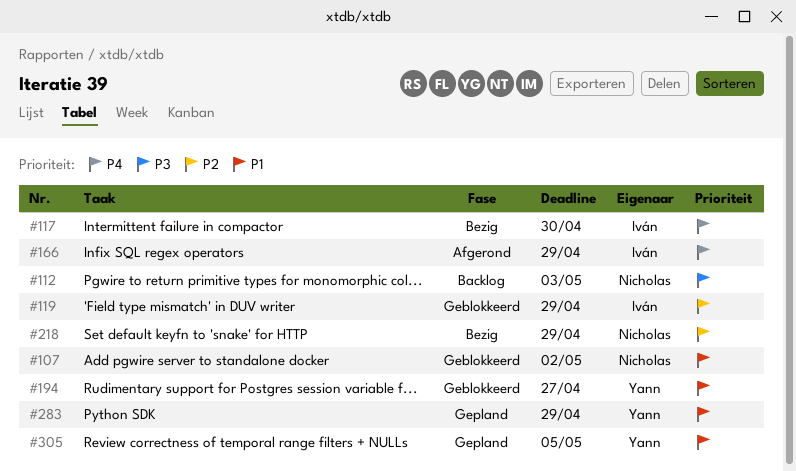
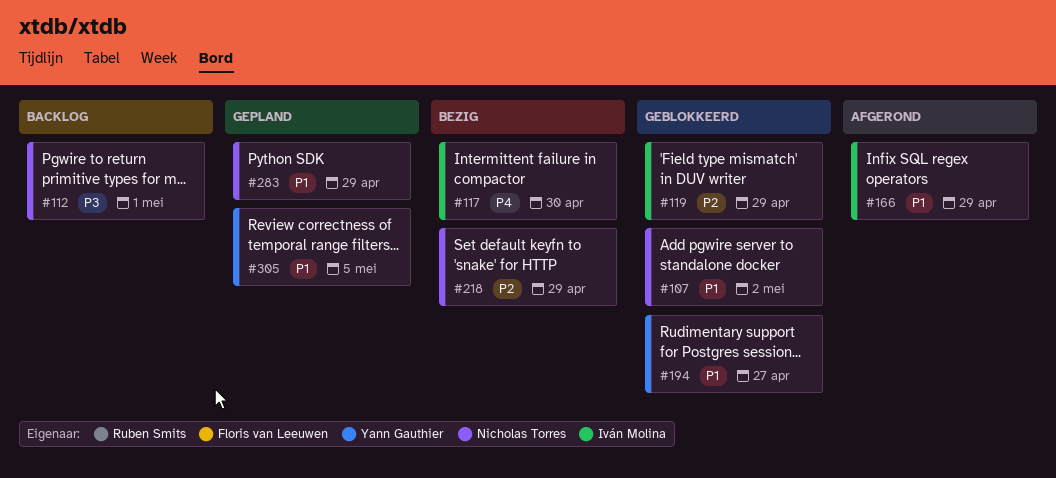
#112, due: May 3 -> May 1
#166, priority: P4 -> P1
#283, owner: Yann Gauthier -> Nicholas Torres

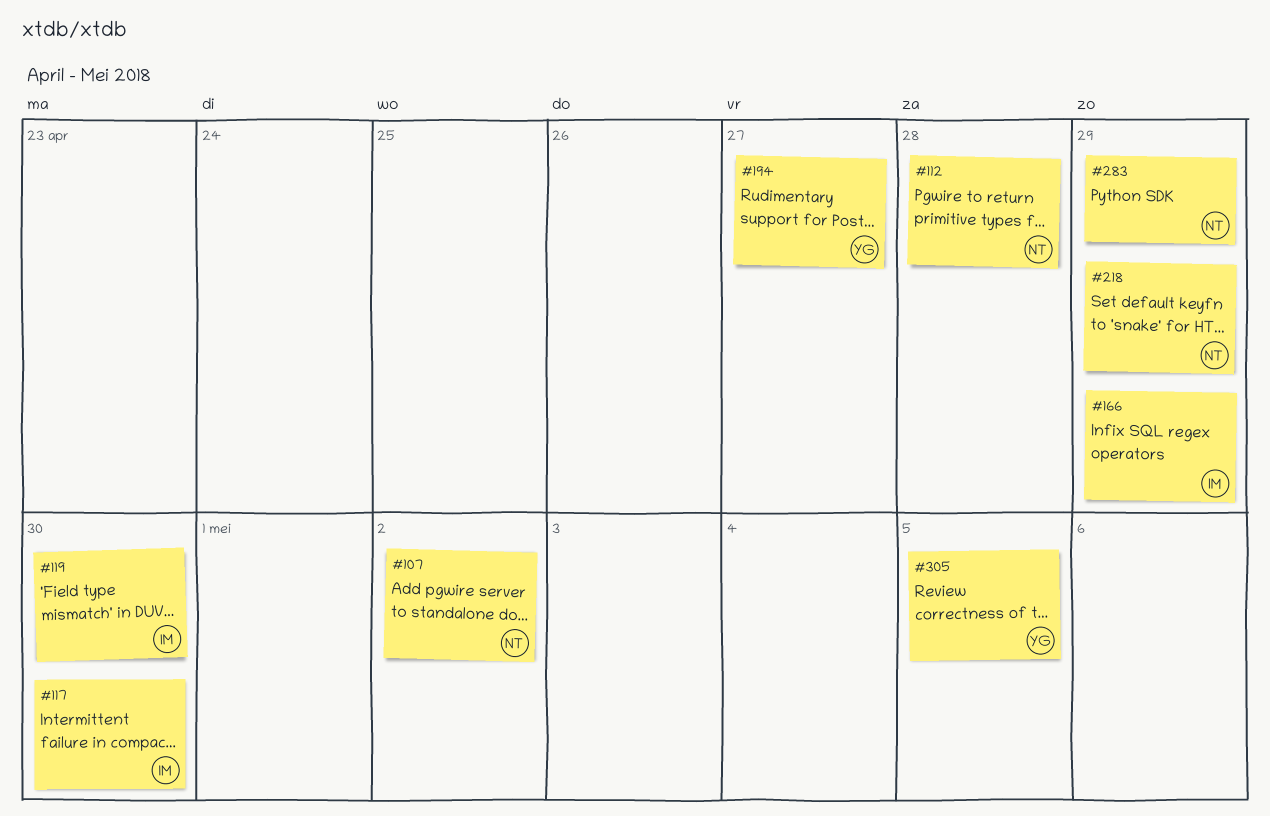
#112, due: May 1 -> Apr 28
#119, due: Apr 29 -> Apr 30

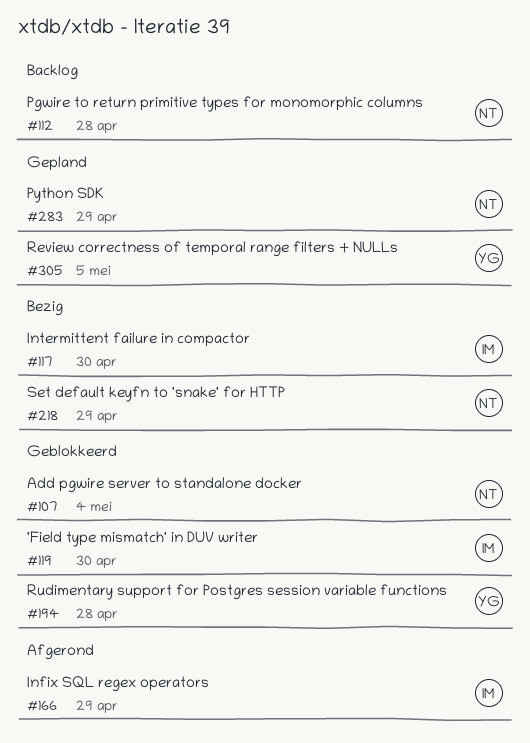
#107, due: May 2 -> May 4
#194, due: Apr 27 -> Apr 28

